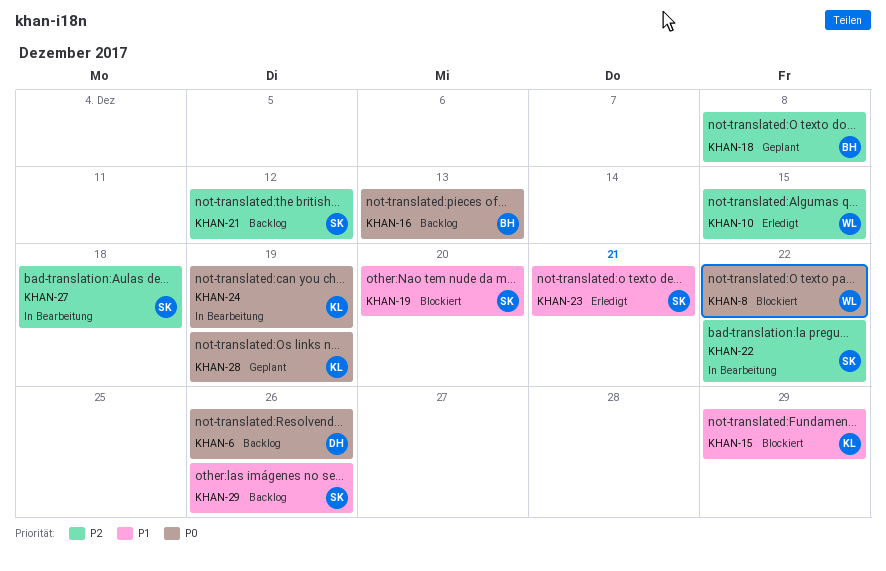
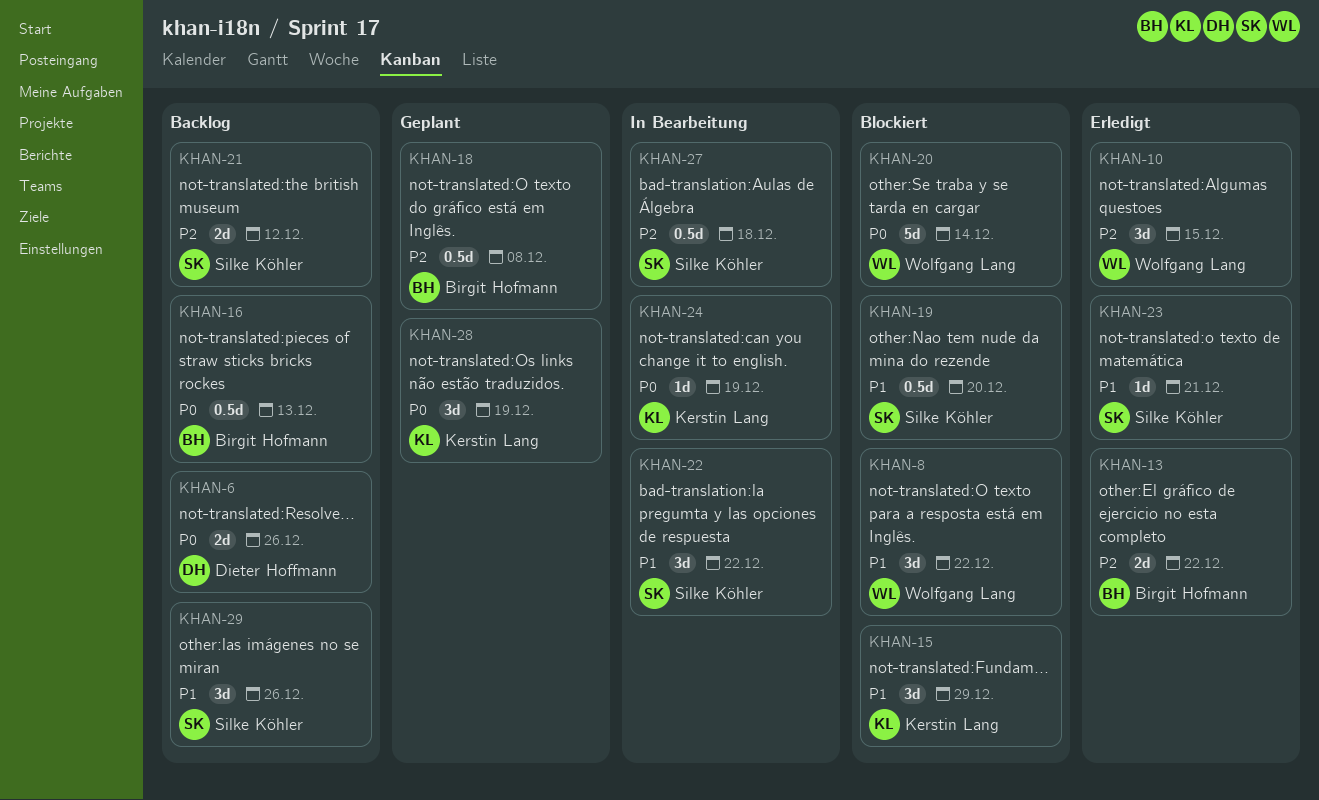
KHAN-8, priority: P0 -> P1
KHAN-13: none -> present
KHAN-20: none -> present
KHAN-22, priority: P2 -> P1

